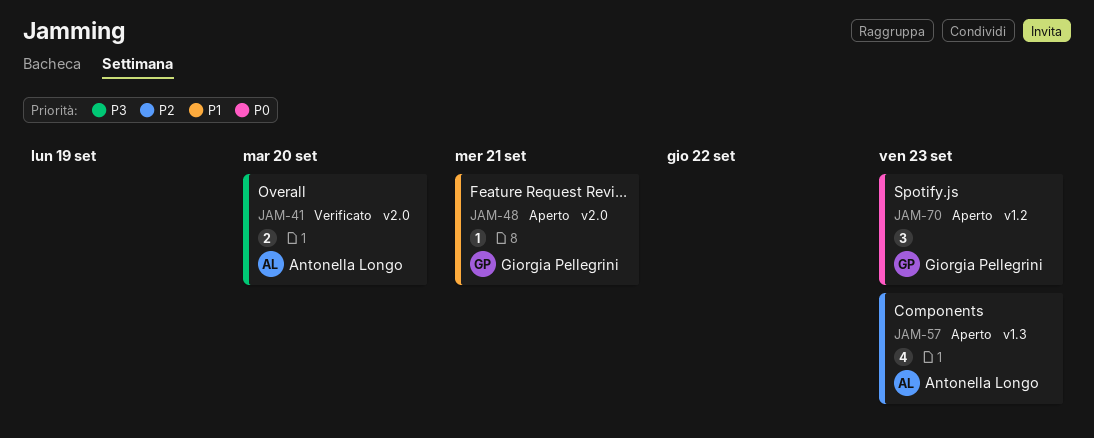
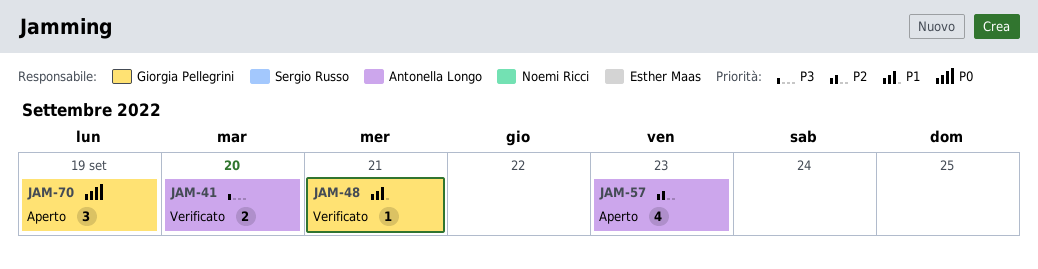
JAM-48, status: Aperto -> Verificato
JAM-70, due: Sep 23 -> Sep 19

